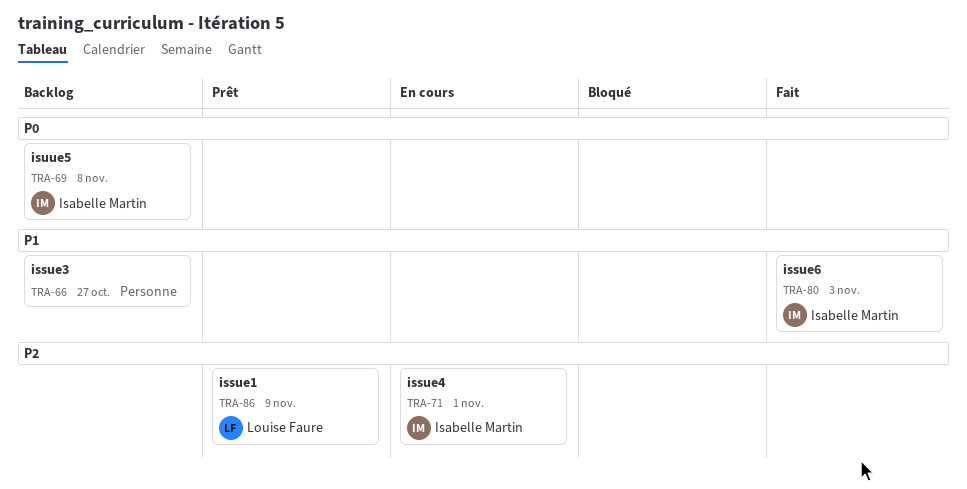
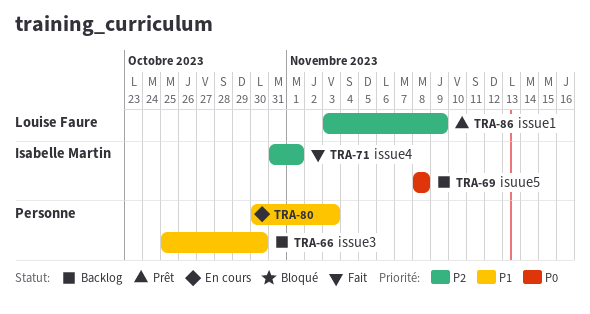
TRA-66, due: Oct 27 -> Oct 30
TRA-71, status: En cours -> Fait
TRA-80, status: Fait -> En cours
TRA-80, owner: Isabelle Martin -> none

